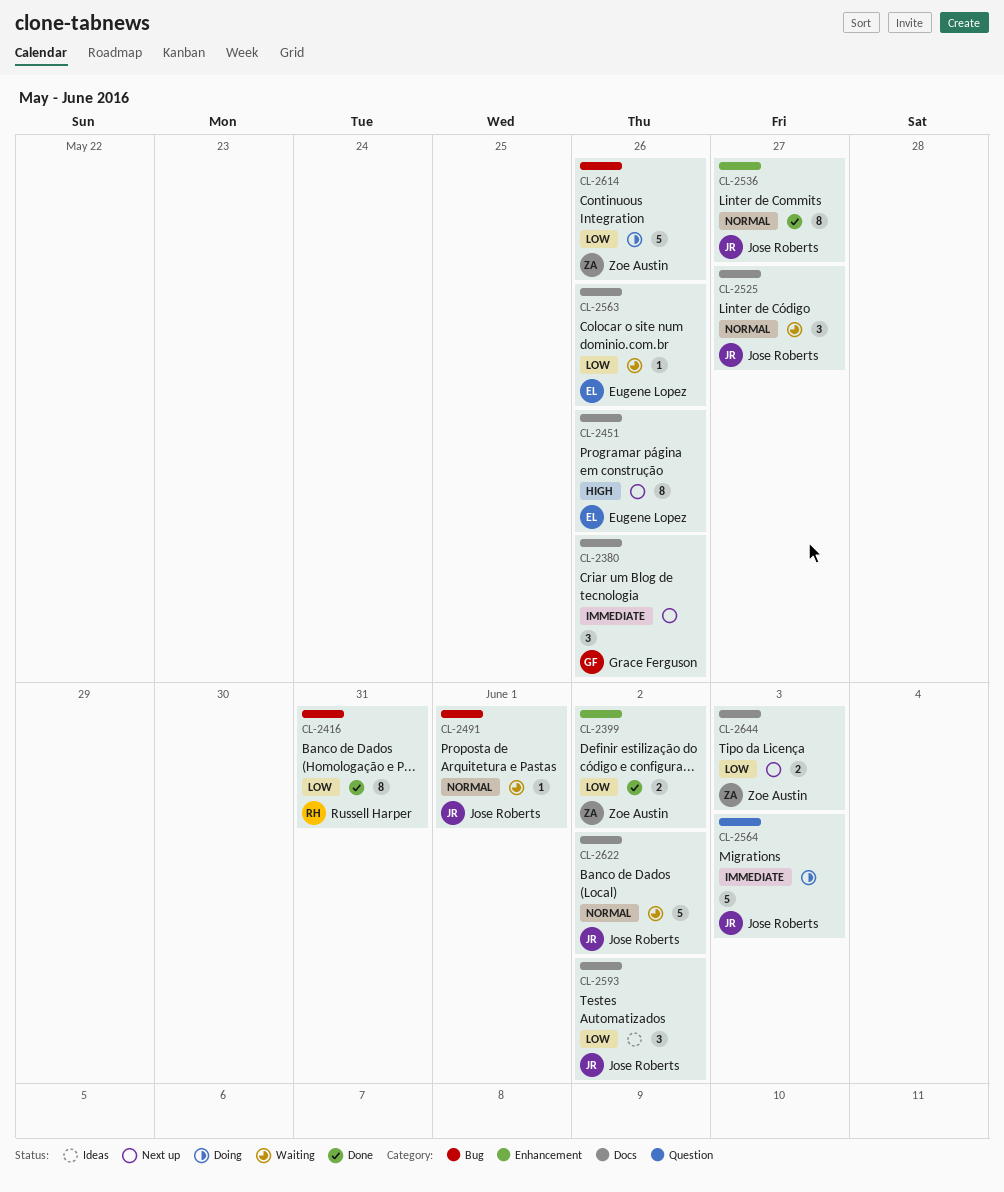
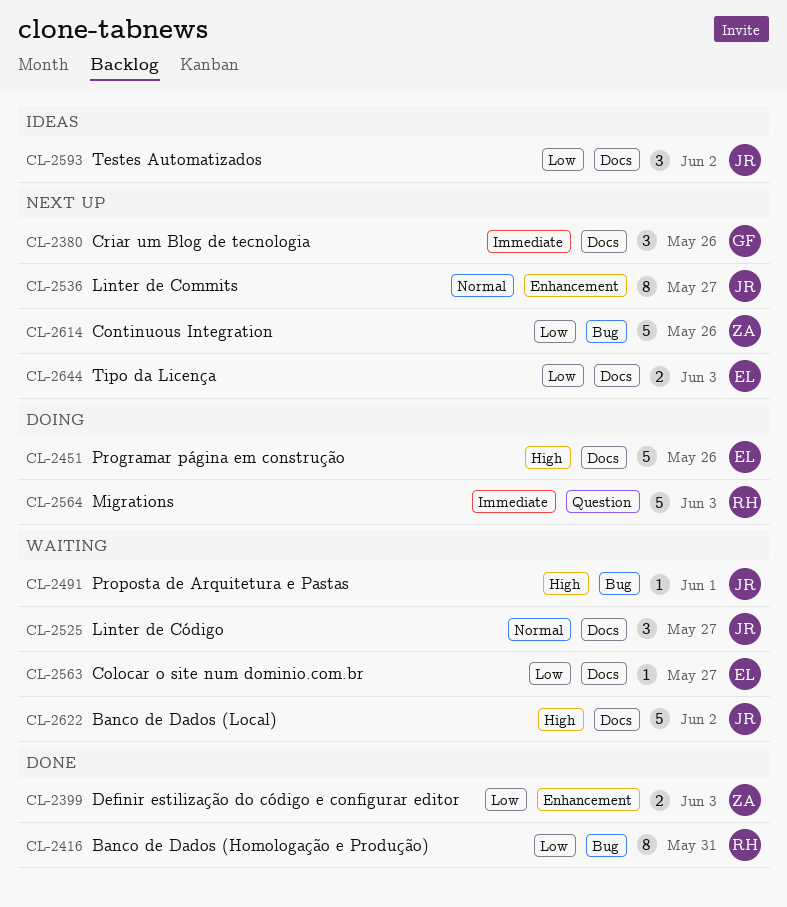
CL-2399, due: Jun 2 -> Jun 3
CL-2451, status: Next up -> Doing
CL-2451, estimate: 8 -> 5
CL-2491, priority: Normal -> High
CL-2536, status: Done -> Next up
CL-2563, due: May 26 -> May 27
CL-2564, owner: Jose Roberts -> Russell Harper
CL-2614, status: Doing -> Next up
CL-2622, priority: Normal -> High
CL-2644, owner: Zoe Austin -> Eugene Lopez

